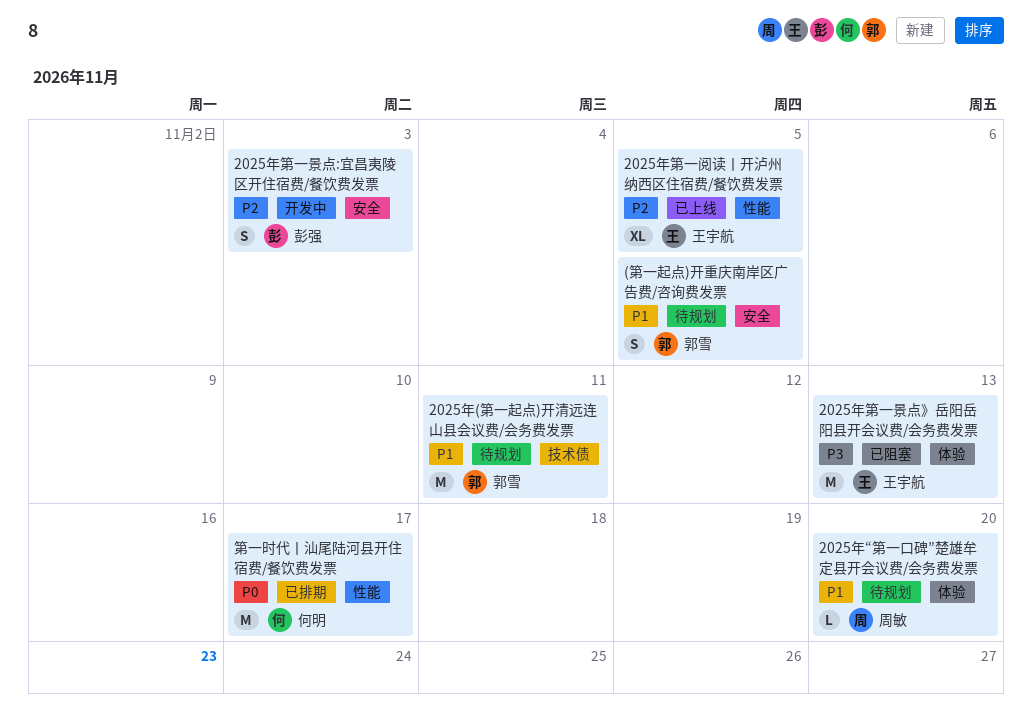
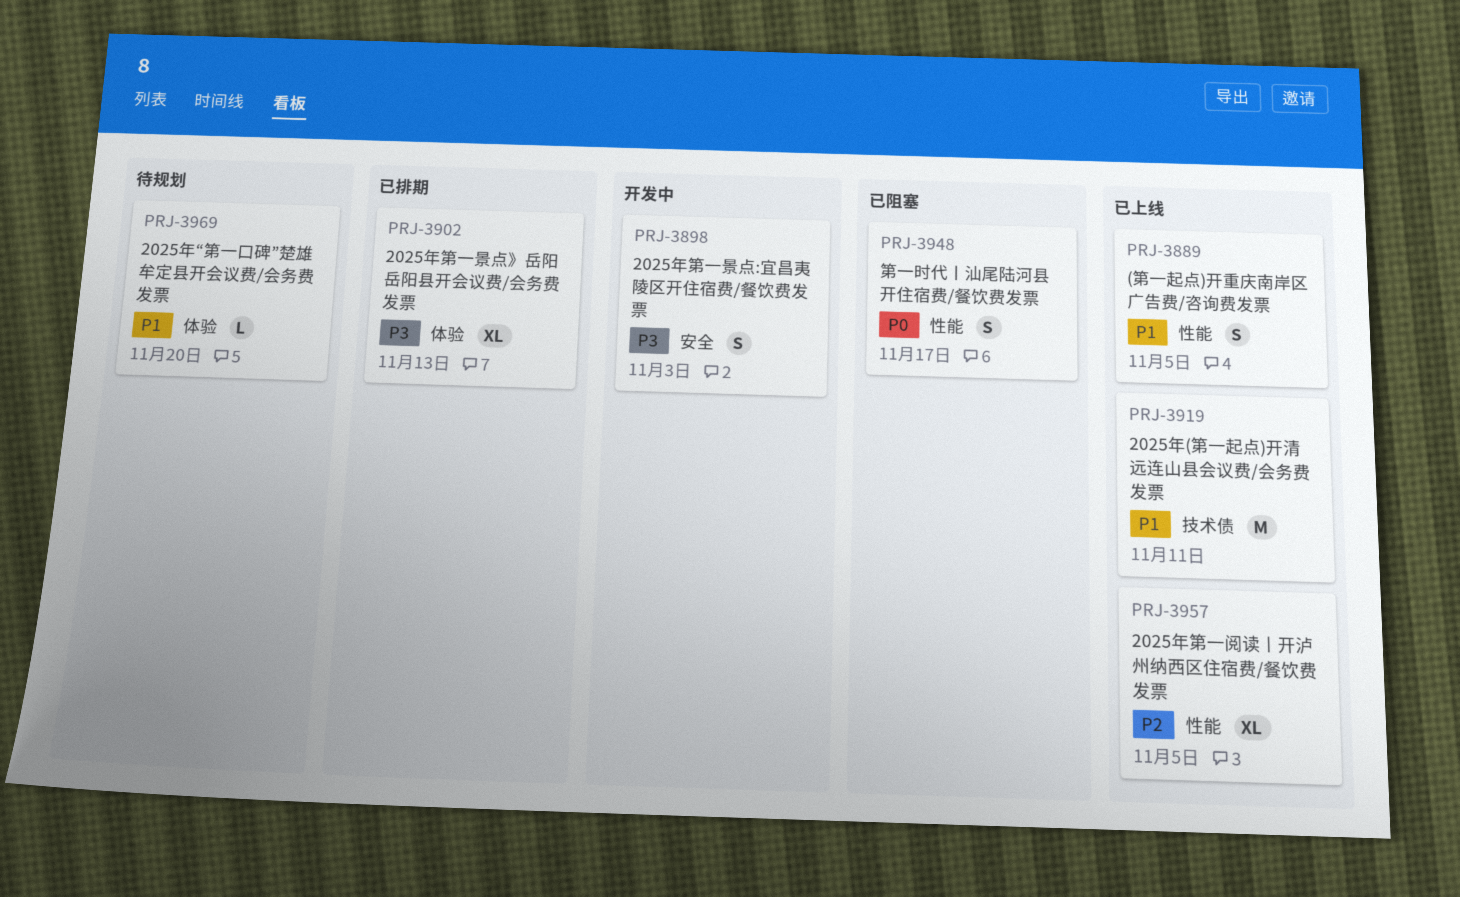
(第一起点)开重庆南岸区广告费/咨询费发票, status: 待规划 -> 已上线
(第一起点)开重庆南岸区广告费/咨询费发票, label: 安全 -> 性能
2025年(第一起点)开清远连山县会议费/会务费发票, status: 待规划 -> 已上线
2025年第一景点:宜昌夷陵区开住宿费/餐饮费发票, priority: P2 -> P3
2025年第一景点》岳阳岳阳县开会议费/会务费发票, status: 已阻塞 -> 已排期
2025年第一景点》岳阳岳阳县开会议费/会务费发票, estimate: M -> XL
第一时代丨汕尾陆河县开住宿费/餐饮费发票, status: 已排期 -> 已阻塞
第一时代丨汕尾陆河县开住宿费/餐饮费发票, estimate: M -> S

